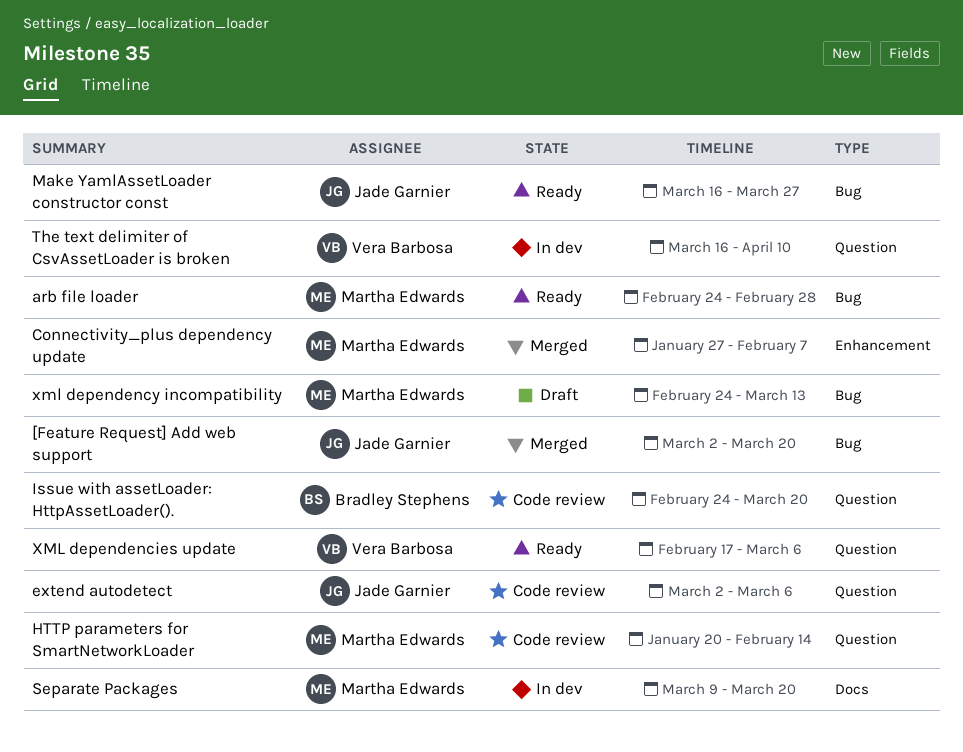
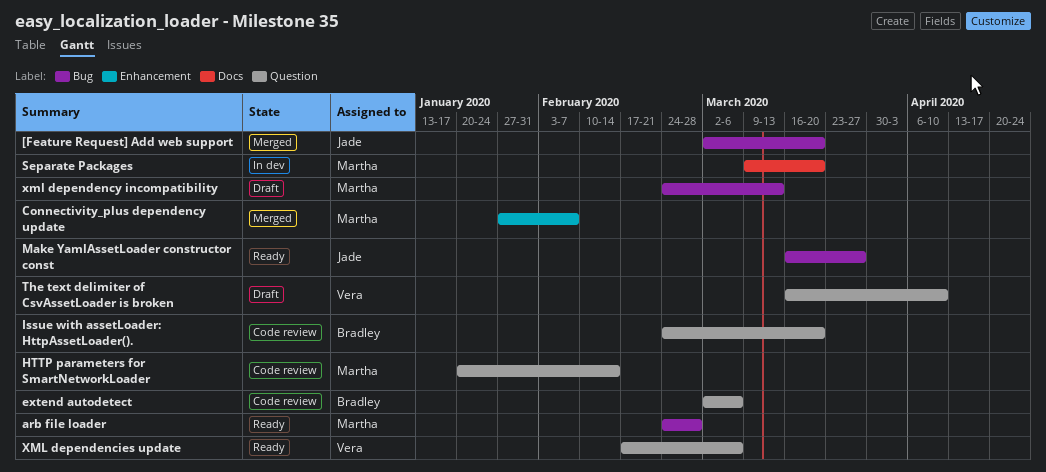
extend autodetect, owner: Jade Garnier -> Bradley Stephens
The text delimiter of CsvAssetLoader is broken, status: In dev -> Draft

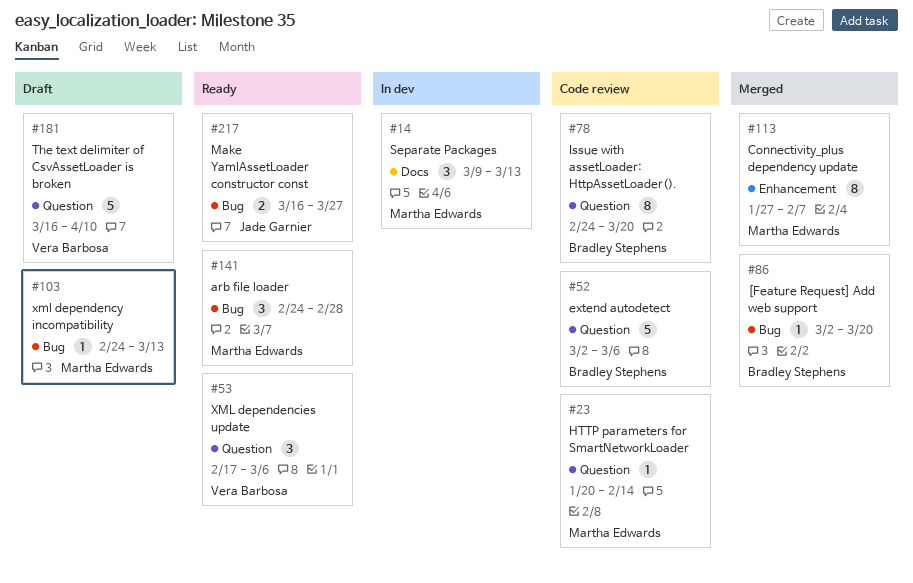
[Feature Request] Add web support, owner: Jade Garnier -> Bradley Stephens
Separate Packages, due: Mar 20 -> Mar 13

